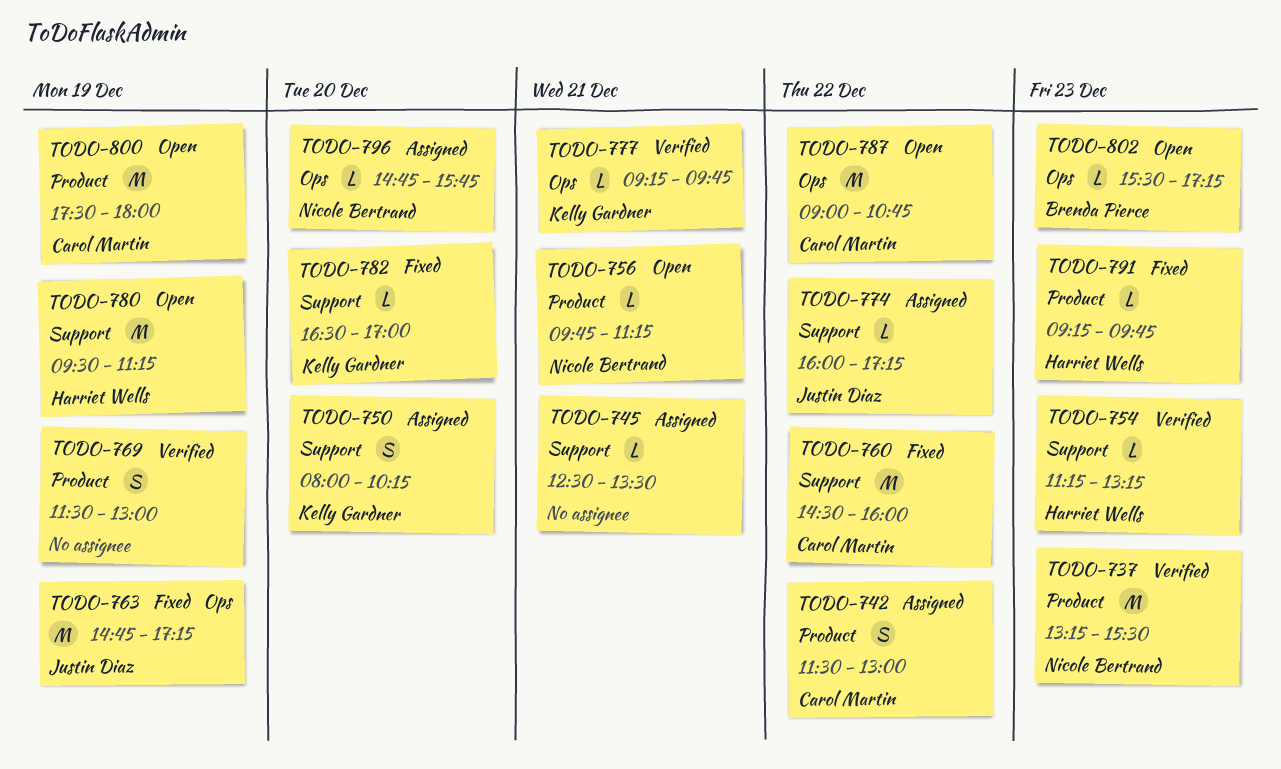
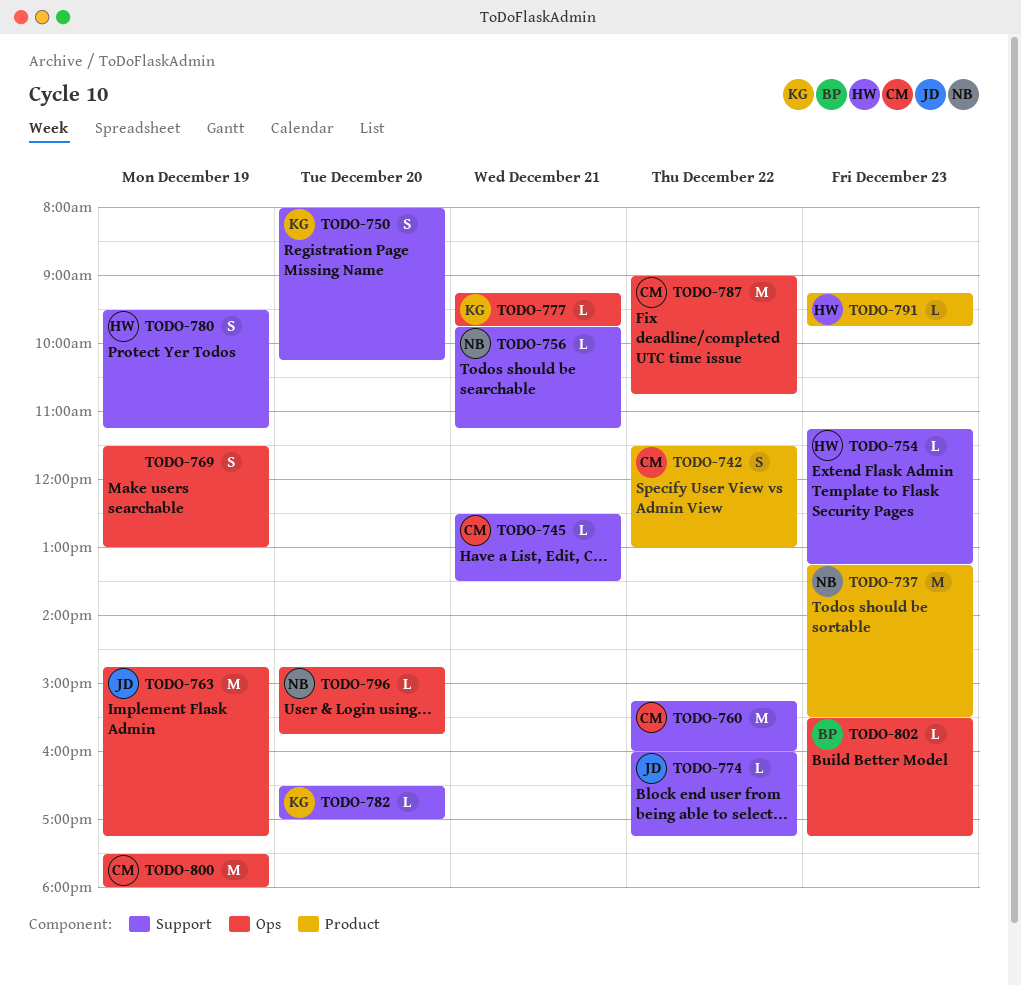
TODO-745, owner: none -> Carol Martin
TODO-756, label: Product -> Support
TODO-760, begins: 14:30 -> 15:15
TODO-769, label: Product -> Ops
TODO-780, estimate: M -> S
TODO-800, label: Product -> Ops

